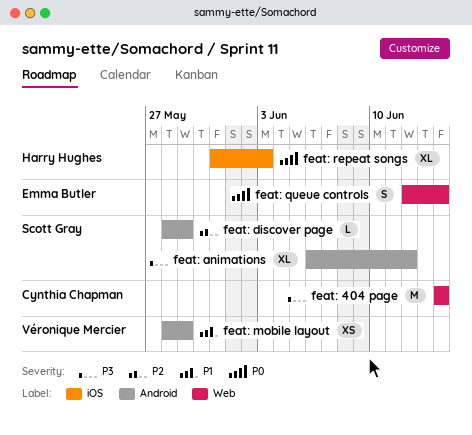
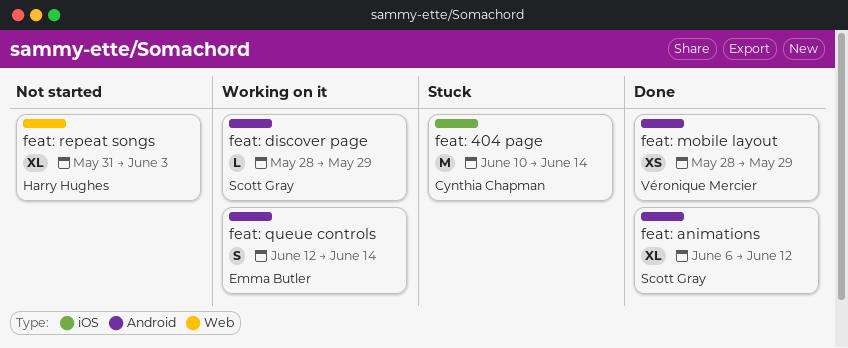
feat: 404 page, label: Web -> iOS
feat: 404 page, start: Jun 14 -> Jun 10
feat: queue controls, label: Web -> Android
feat: repeat songs, label: iOS -> Web

